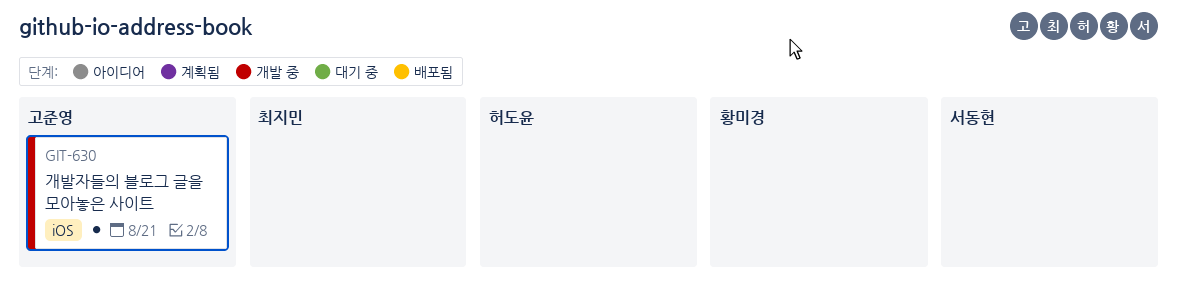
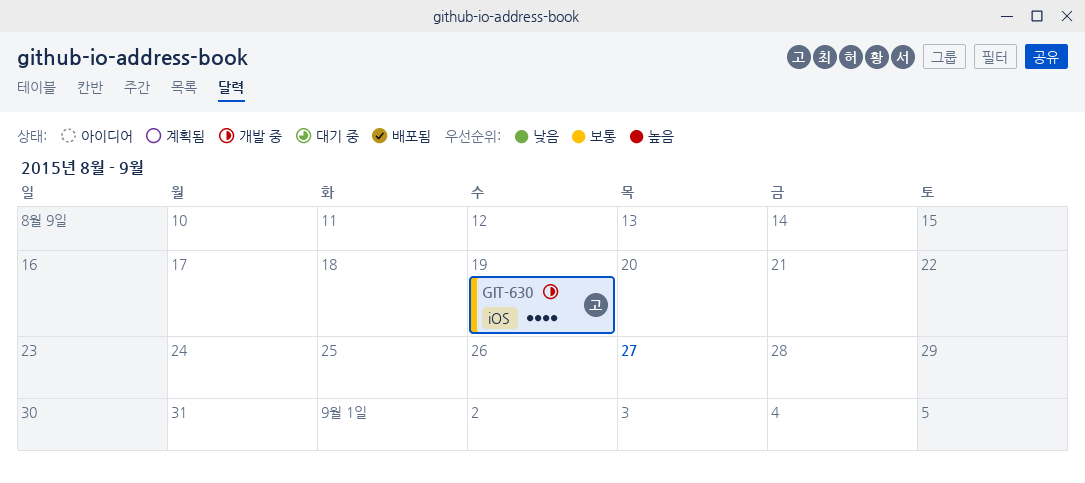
GIT-630, estimate: 1 -> 4
GIT-630, due: Aug 21 -> Aug 19

